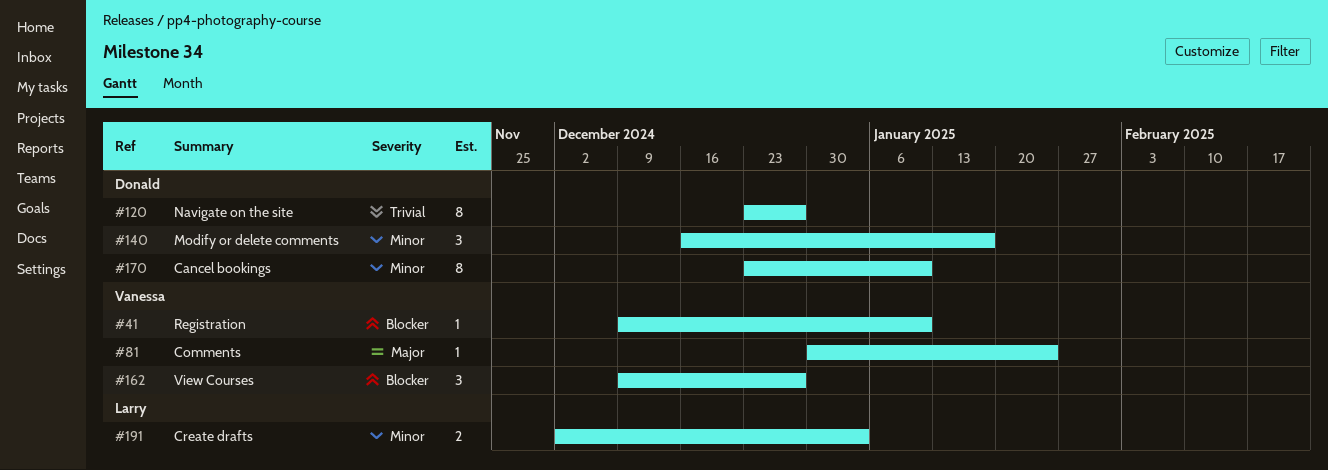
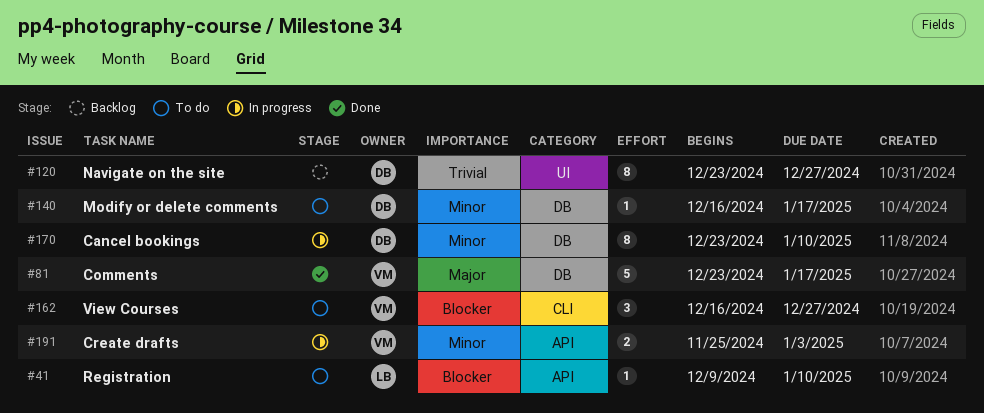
#41, owner: Vanessa -> Larry
#81, estimate: 1 -> 5
#81, start: Dec 30 -> Dec 23
#81, due: Jan 24 -> Jan 17
#140, estimate: 3 -> 1
#162, start: Dec 9 -> Dec 16
#191, owner: Larry -> Vanessa
#191, start: Dec 2 -> Nov 25

